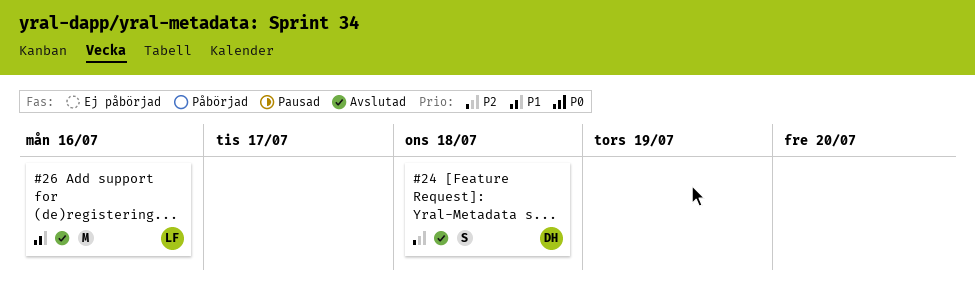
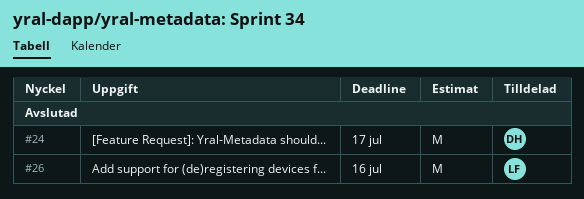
#24, estimate: S -> M
#24, due: Jul 18 -> Jul 17

